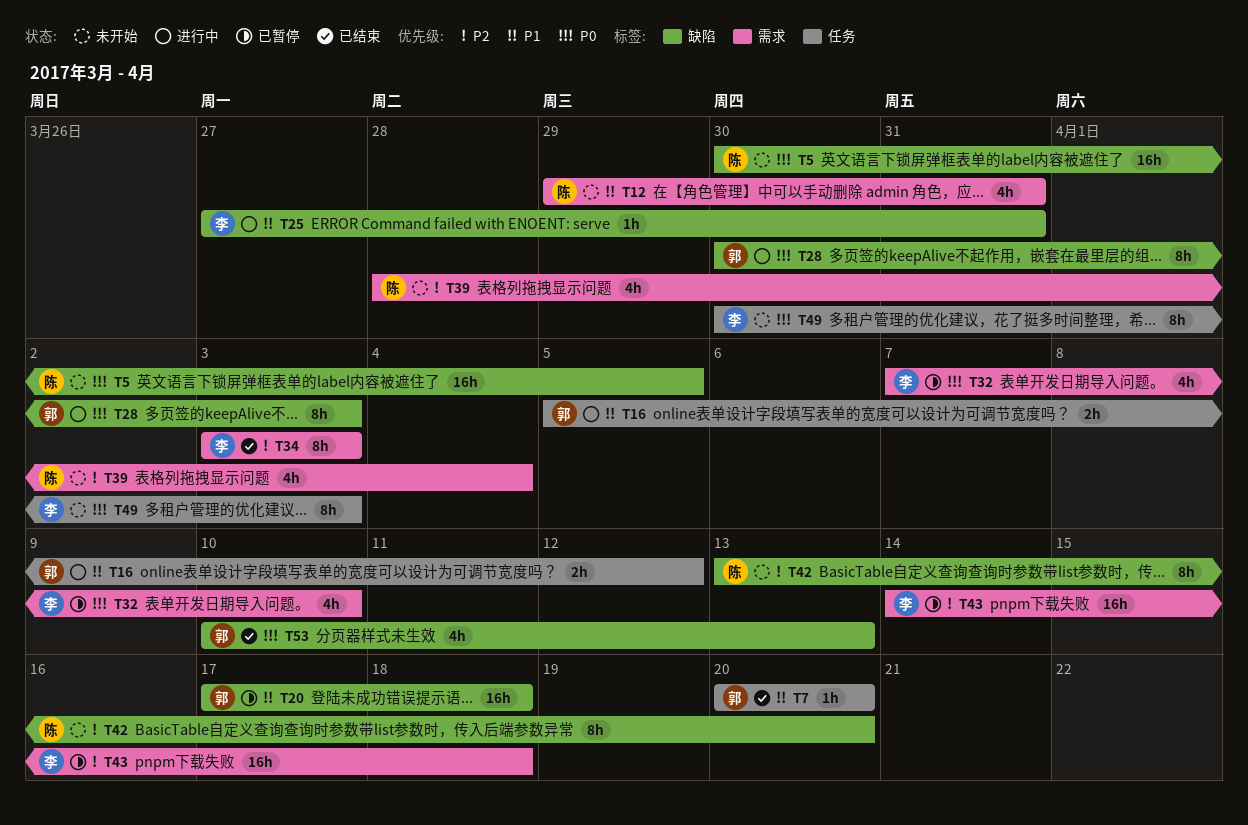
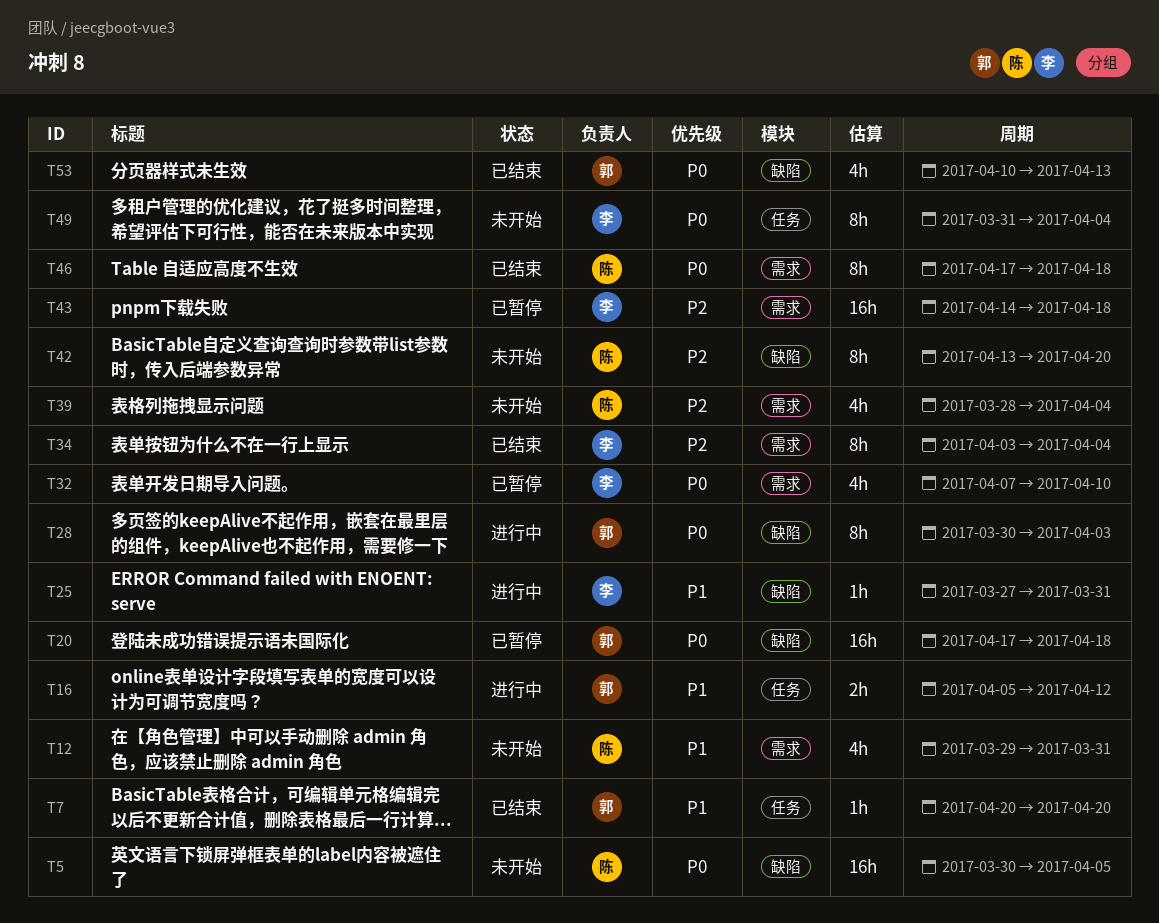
T20, priority: P1 -> P0
T34, due: Apr 3 -> Apr 4
T46: none -> present
T49, start: Mar 30 -> Mar 31
T49, due: Apr 3 -> Apr 4

